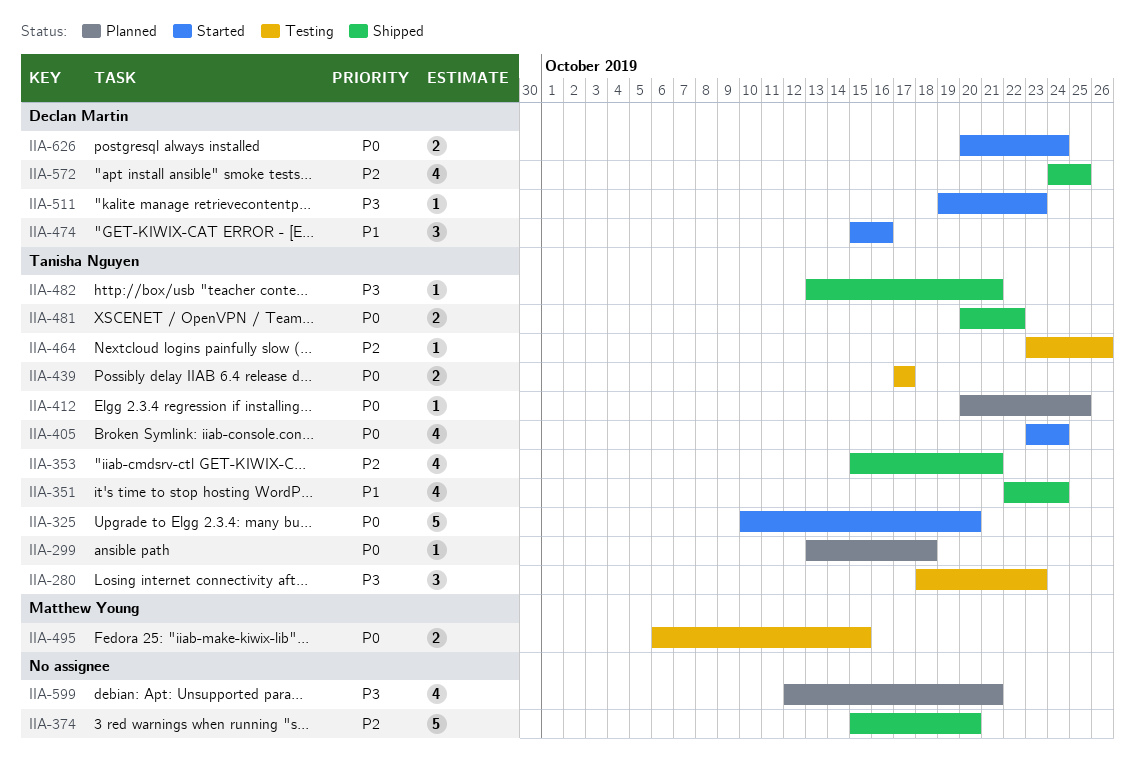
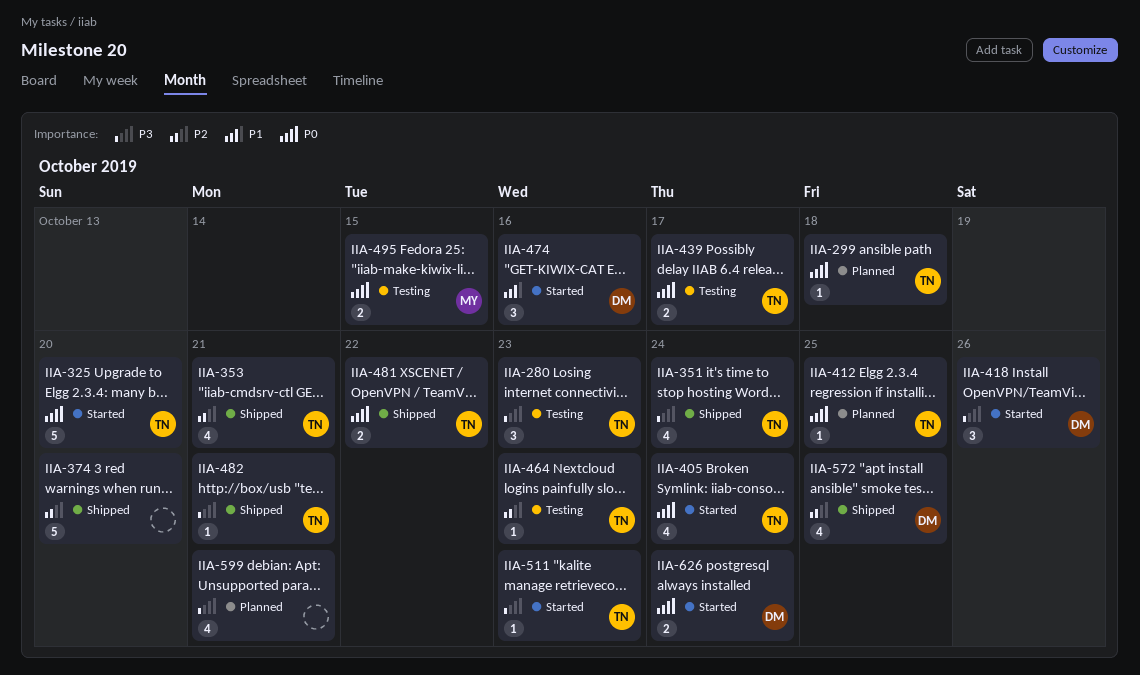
IIA-351, priority: P1 -> P3
IIA-418: none -> present
IIA-464, due: Oct 26 -> Oct 23
IIA-511, owner: Declan Martin -> Tanisha Nguyen

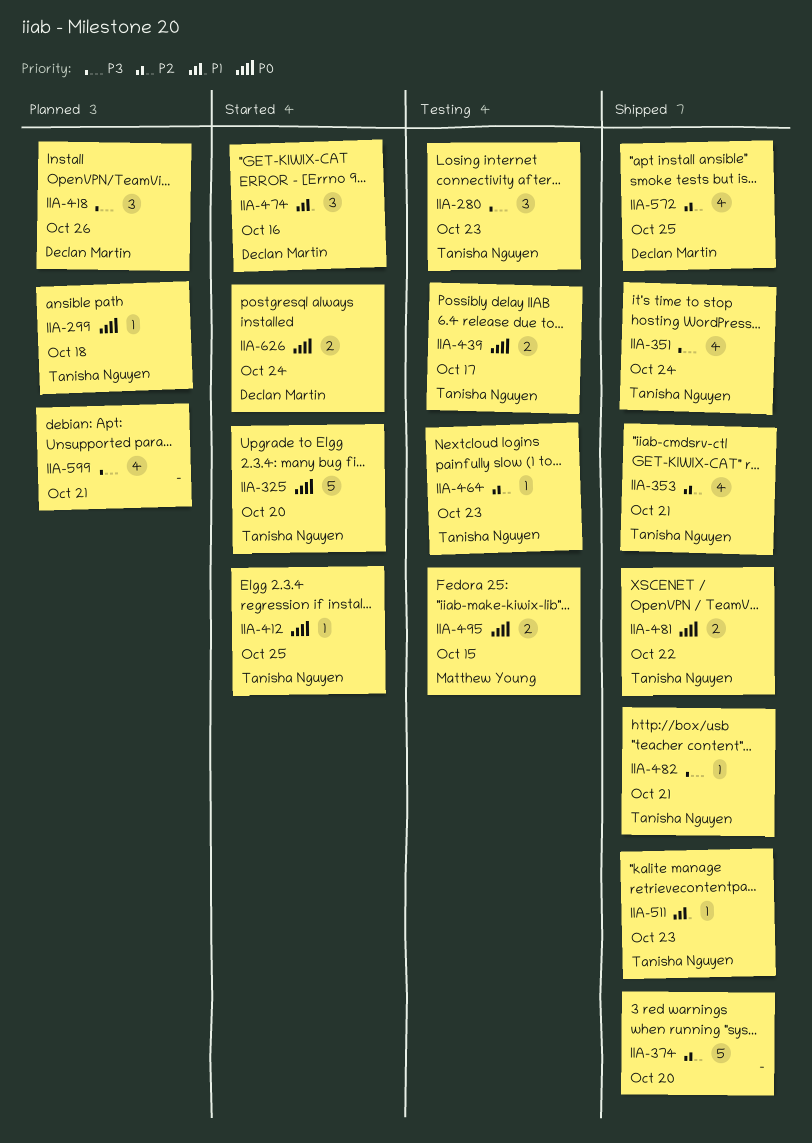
IIA-405: present -> none
IIA-412, status: Planned -> Started
IIA-418, status: Started -> Planned
IIA-511, status: Started -> Shipped
IIA-511, priority: P3 -> P1

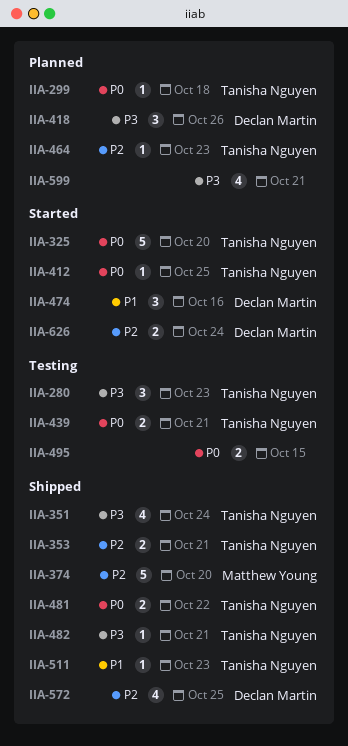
IIA-353, estimate: 4 -> 2
IIA-374, owner: none -> Matthew Young
IIA-439, due: Oct 17 -> Oct 21
IIA-464, status: Testing -> Planned
IIA-495, owner: Matthew Young -> none
IIA-626, priority: P0 -> P2

